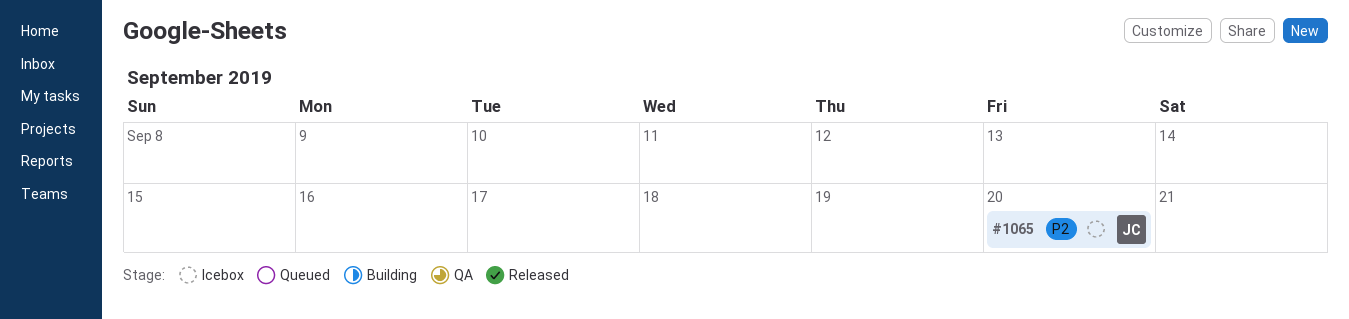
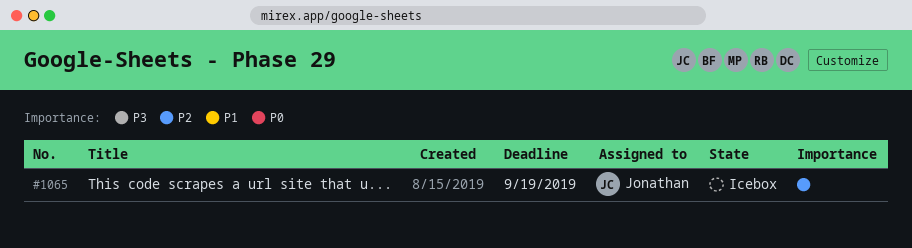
#1065, due: Sep 20 -> Sep 19

